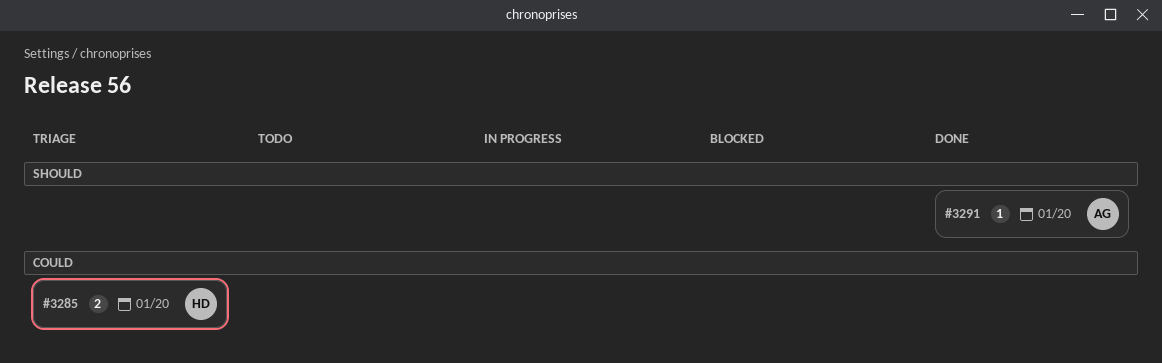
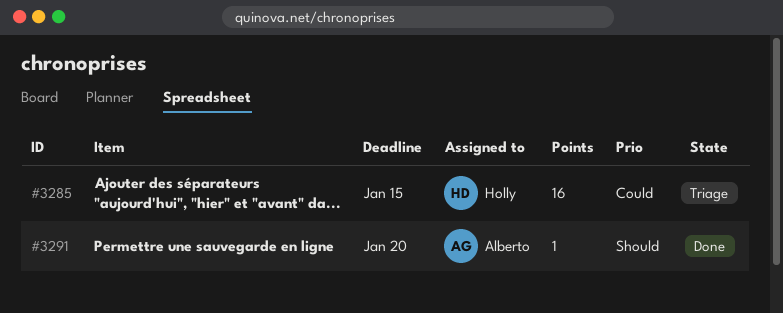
#3285, estimate: 2 -> 16
#3285, due: Jan 20 -> Jan 15

